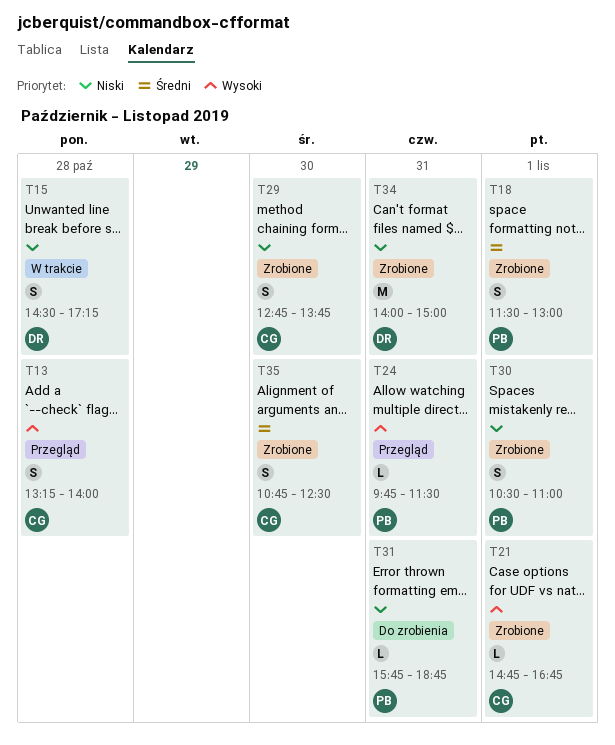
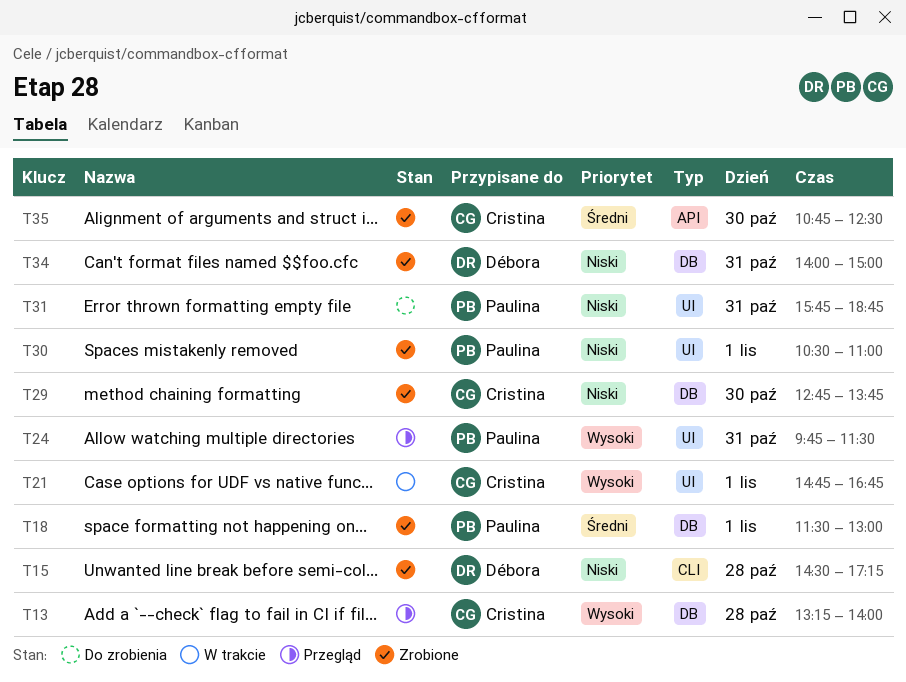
T15, status: W trakcie -> Zrobione
T21, status: Zrobione -> W trakcie

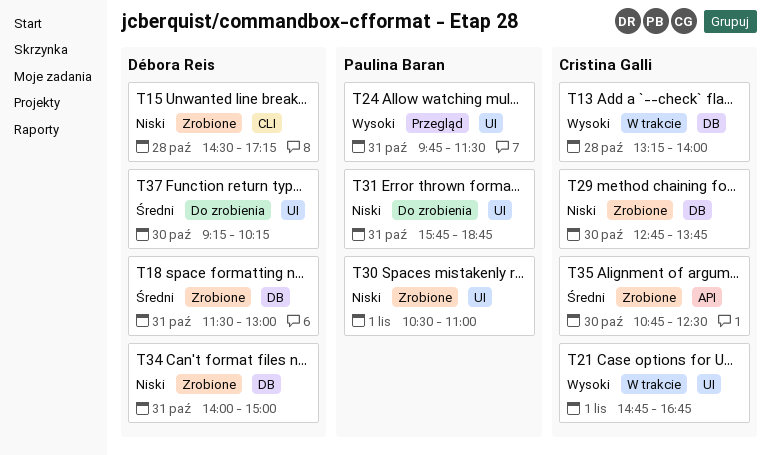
T13, status: Przegląd -> W trakcie
T18, owner: Paulina Baran -> Débora Reis
T18, day: Nov 1 -> Oct 31
T37: none -> present

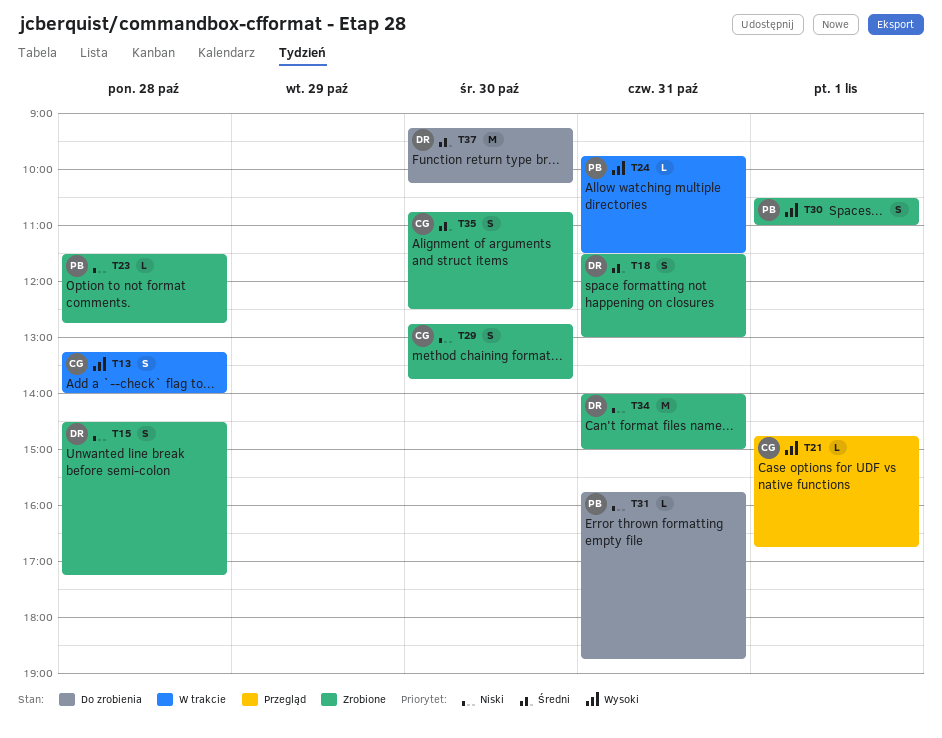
T21, status: W trakcie -> Przegląd
T23: none -> present
T24, status: Przegląd -> W trakcie
T30, priority: Niski -> Wysoki

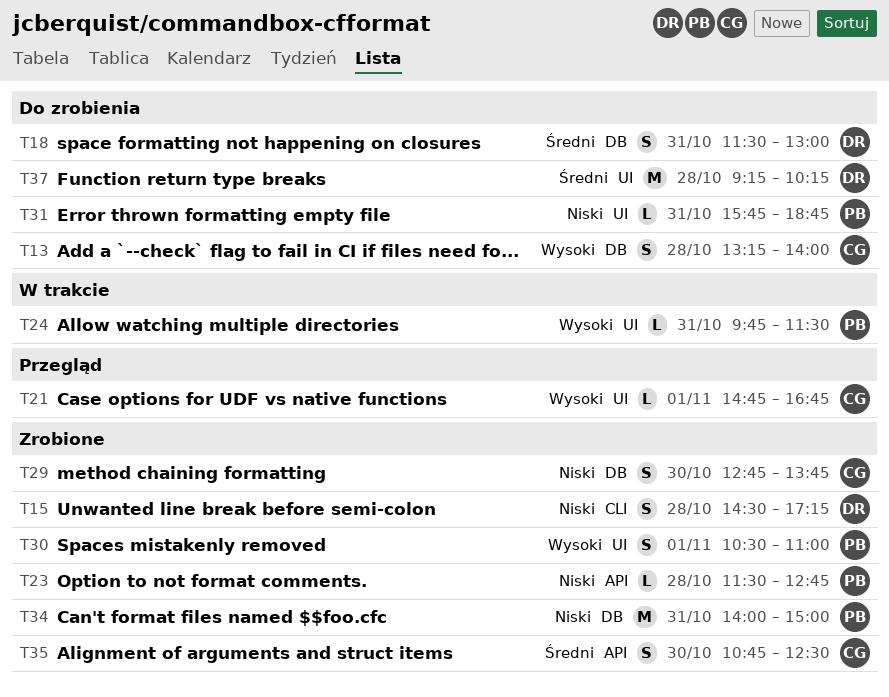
T13, status: W trakcie -> Do zrobienia
T18, status: Zrobione -> Do zrobienia
T34, owner: DR -> PB
T37, day: Oct 30 -> Oct 28

